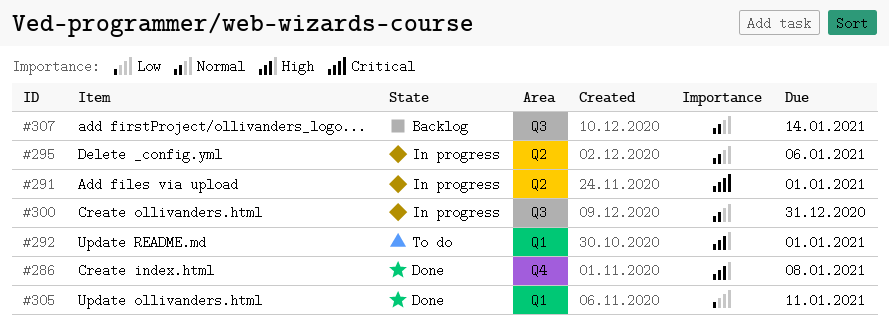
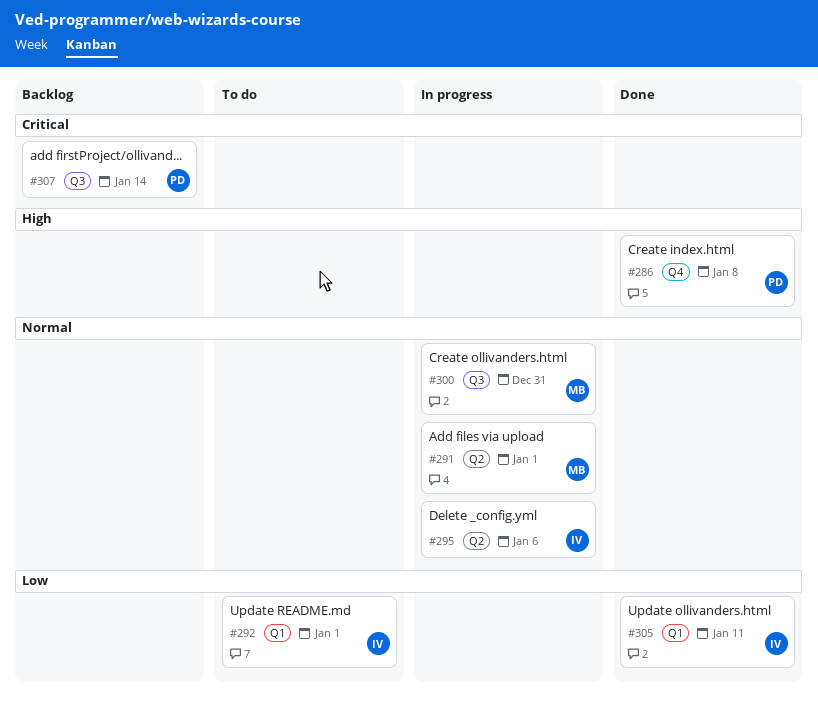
#291, priority: Critical -> Normal
#292, priority: High -> Low
#307, priority: Normal -> Critical

